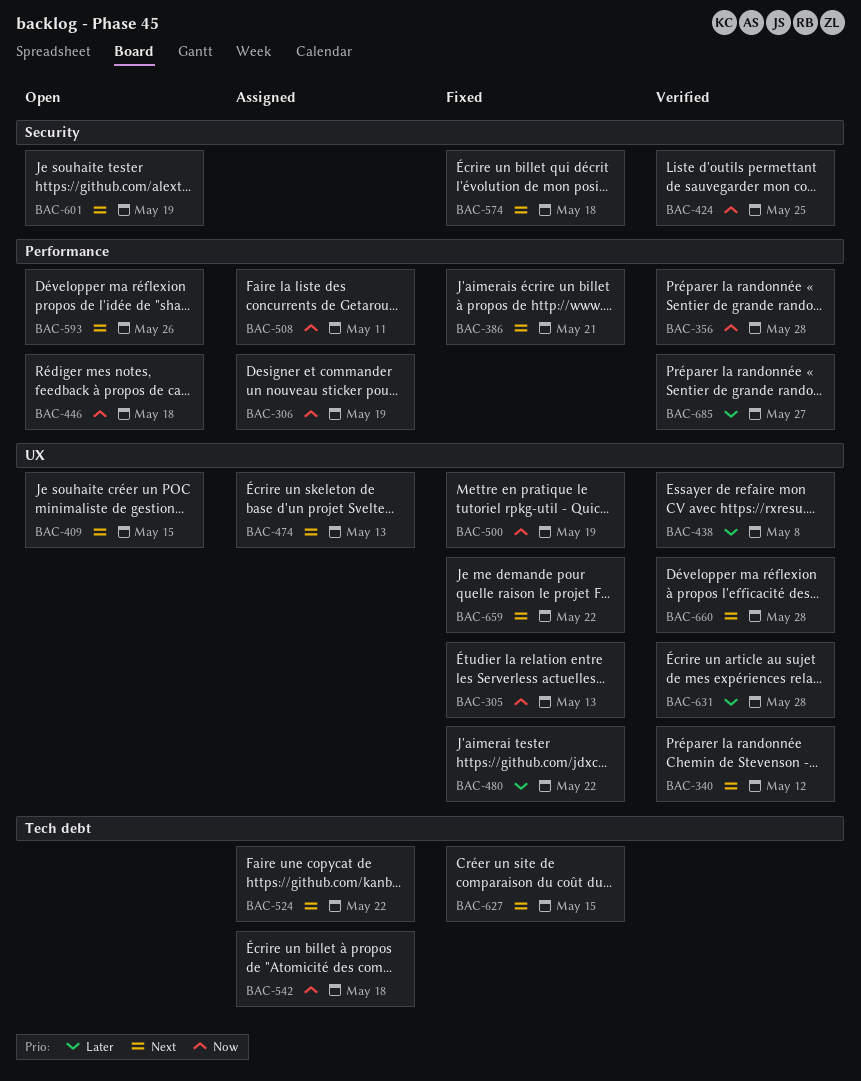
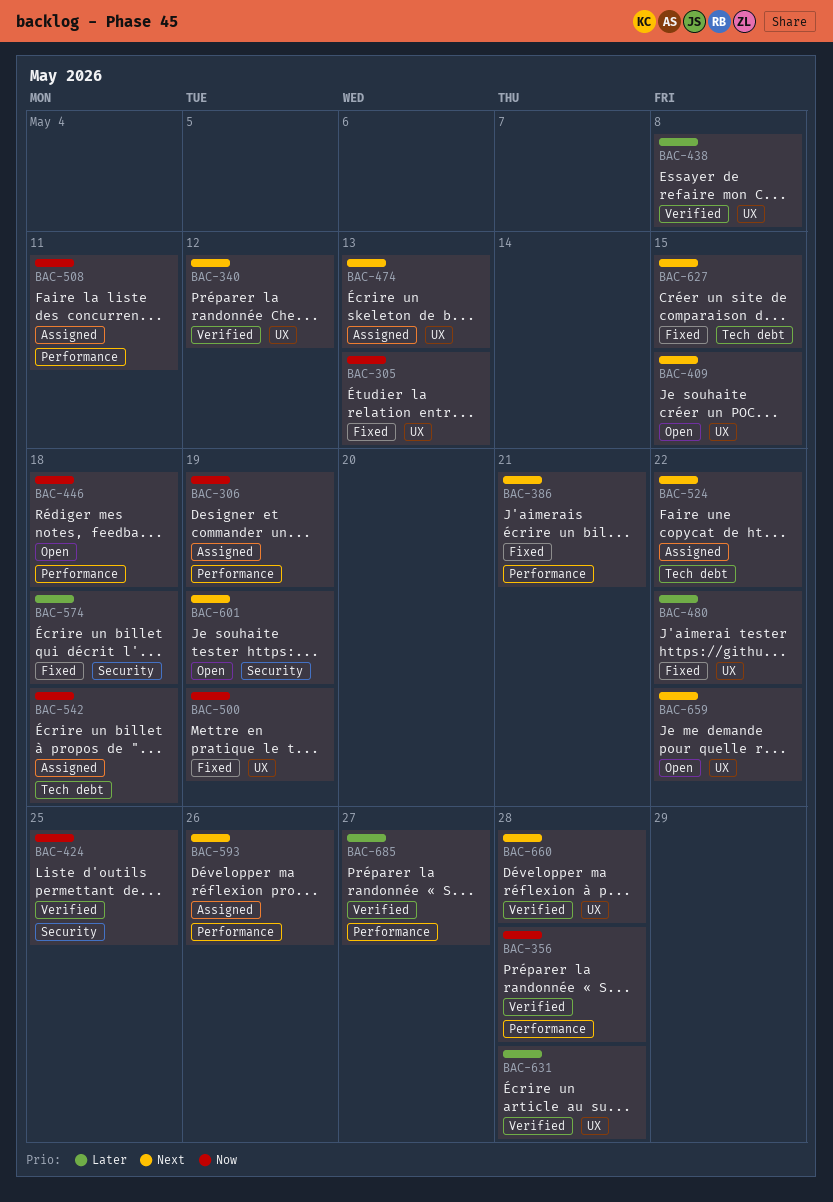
BAC-574, priority: Next -> Later
BAC-593, status: Open -> Assigned
BAC-659, status: Fixed -> Open

